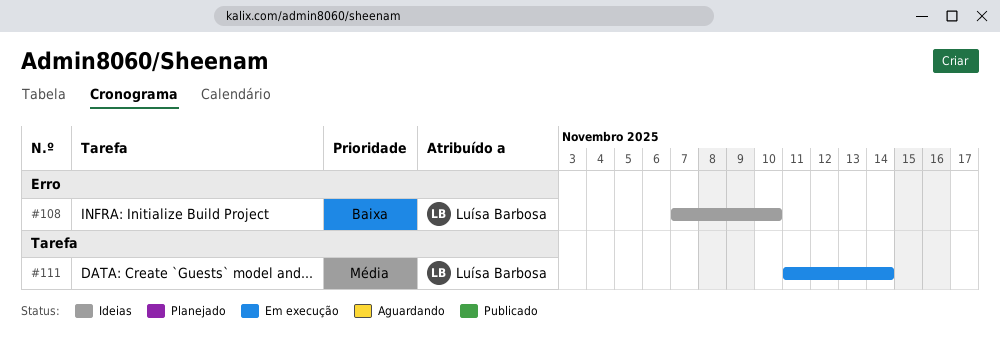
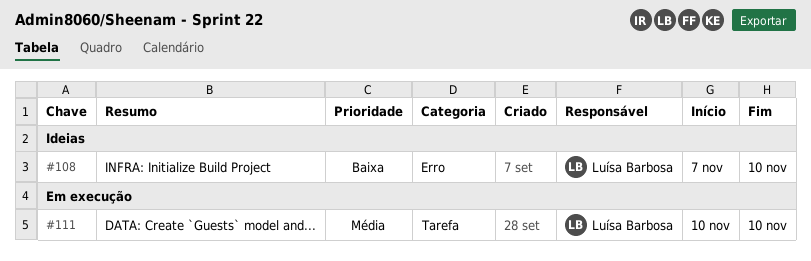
#111, start: Nov 11 -> Nov 10
#111, due: Nov 14 -> Nov 10

